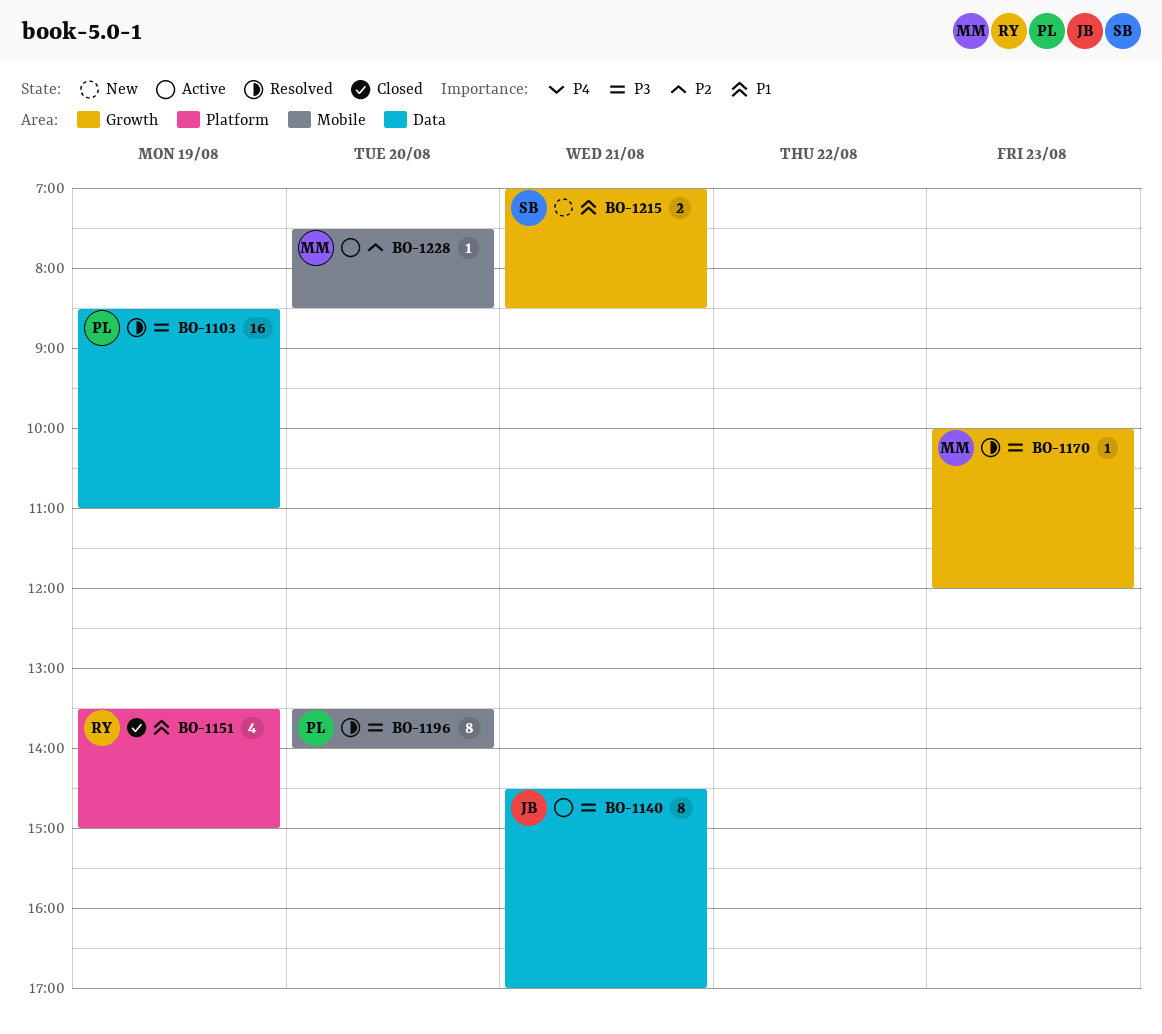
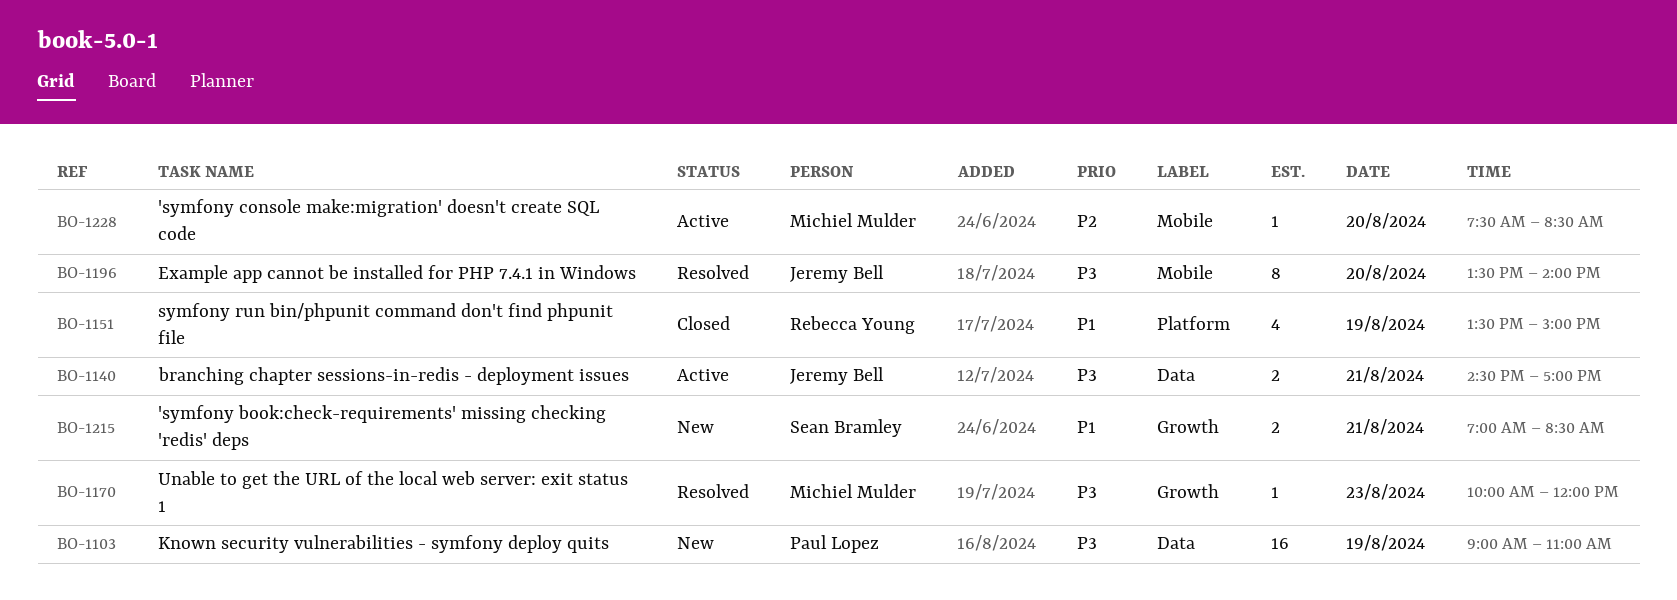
BO-1103, status: Resolved -> New
BO-1103, begins: 08:30 -> 09:00
BO-1140, estimate: 8 -> 2
BO-1196, owner: Paul Lopez -> Jeremy Bell

